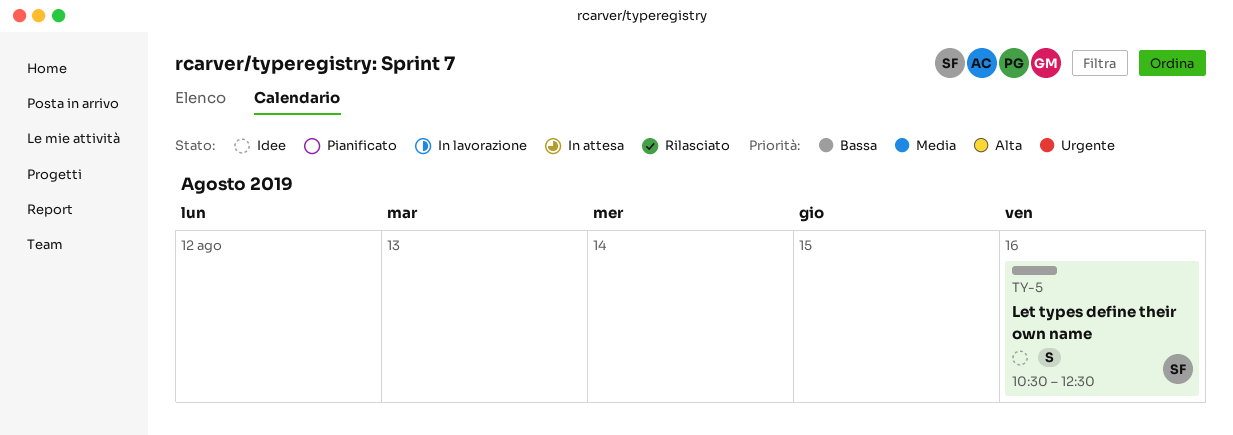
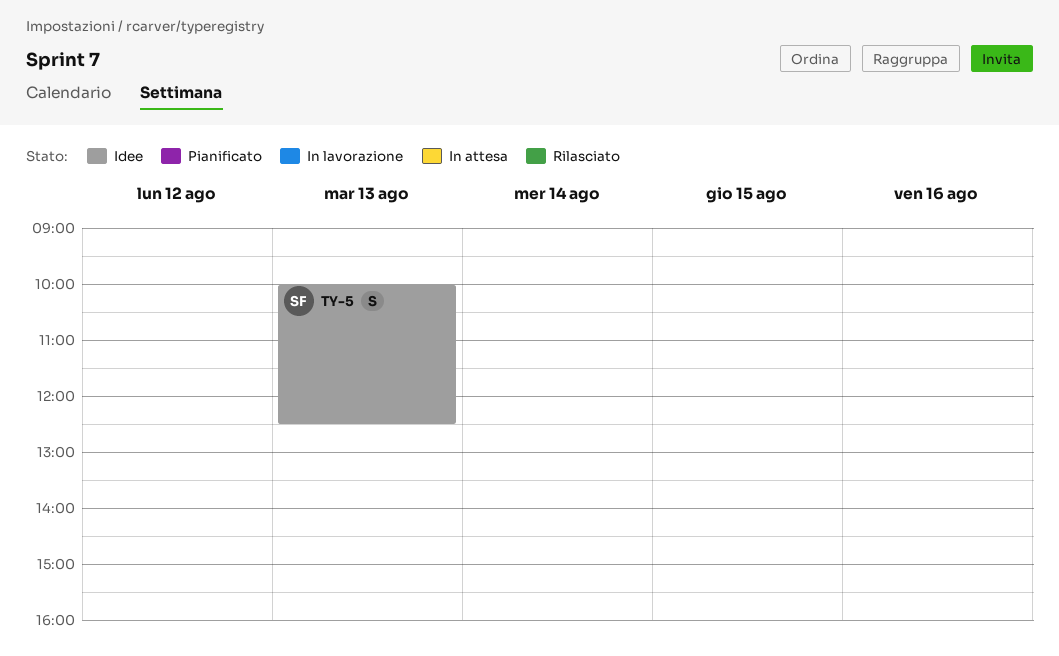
TY-5, day: Aug 16 -> Aug 13
TY-5, begins: 10:30 -> 10:00

